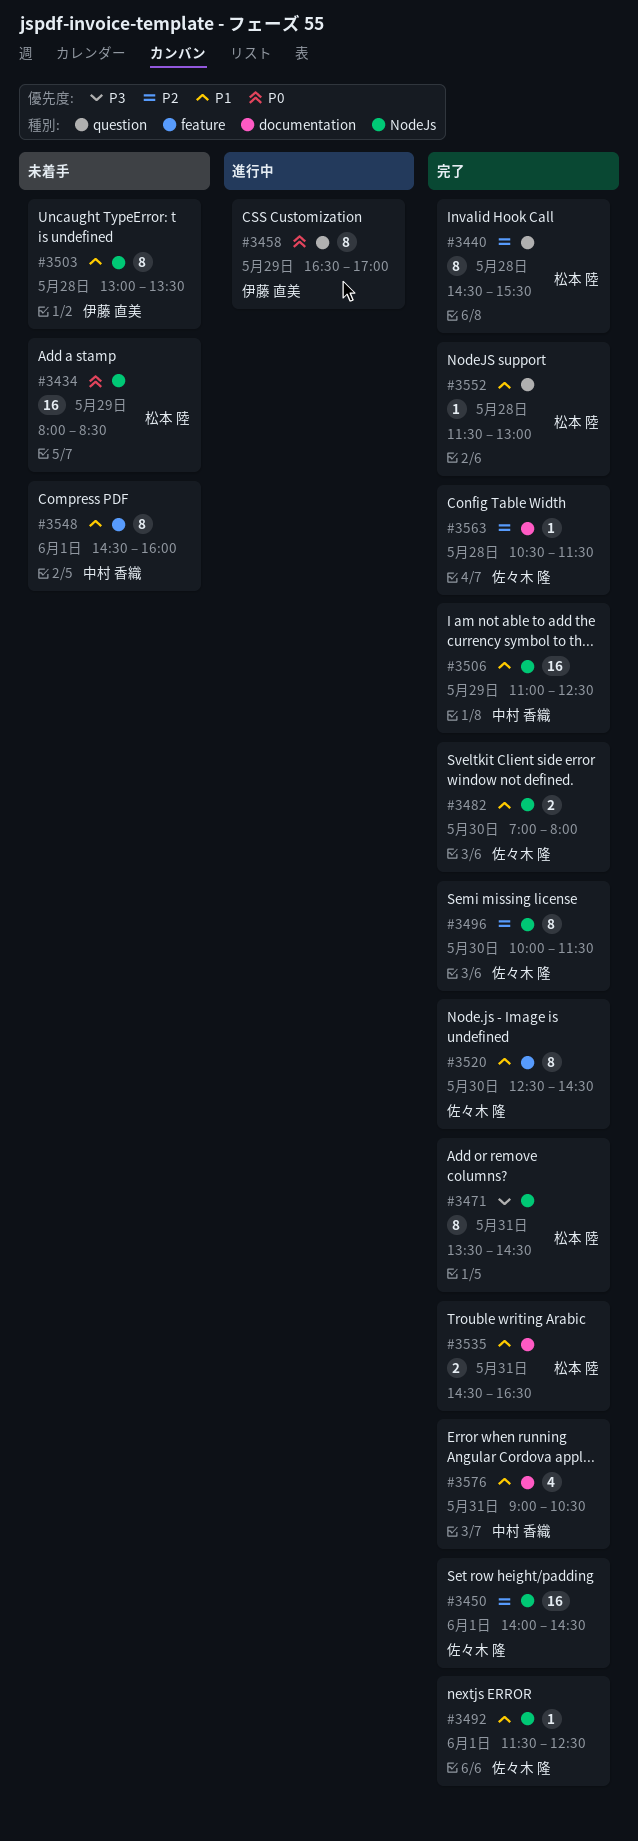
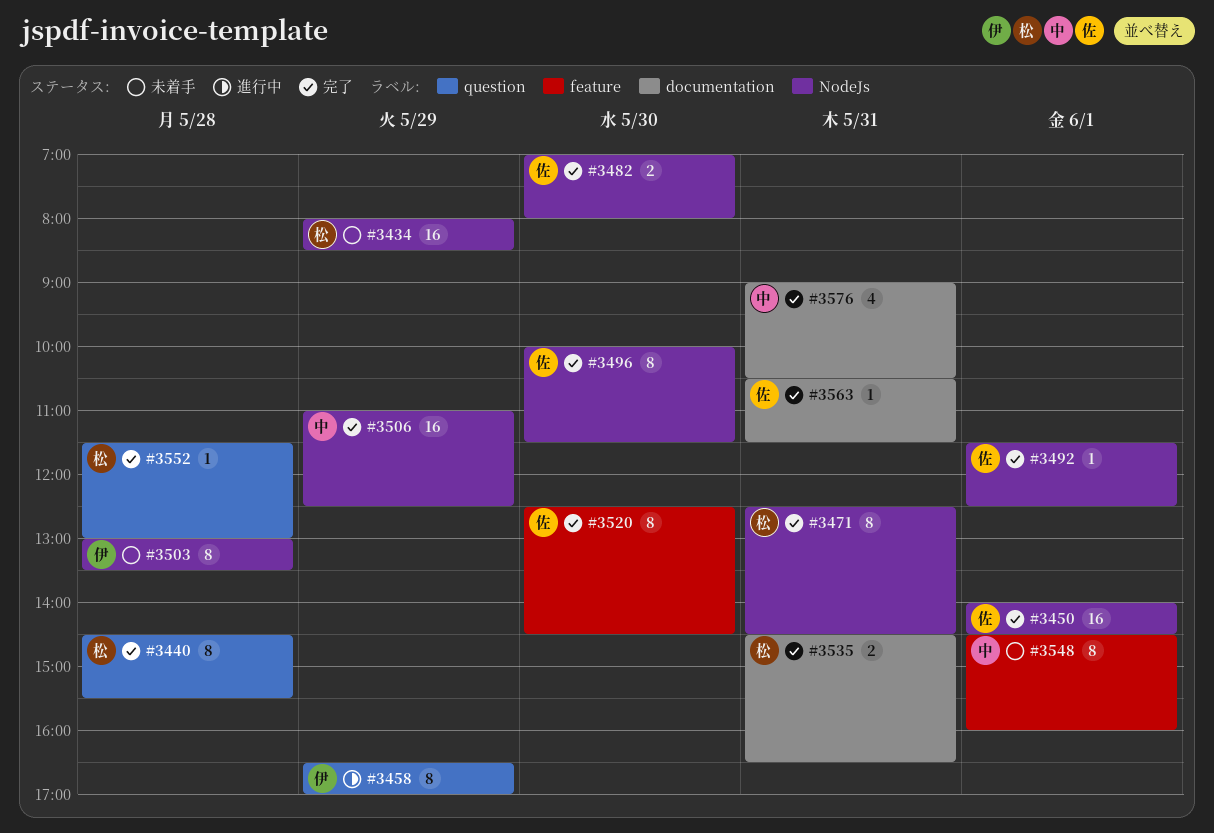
#3471, begins: 13:30 -> 12:30
#3563, day: May 28 -> May 31

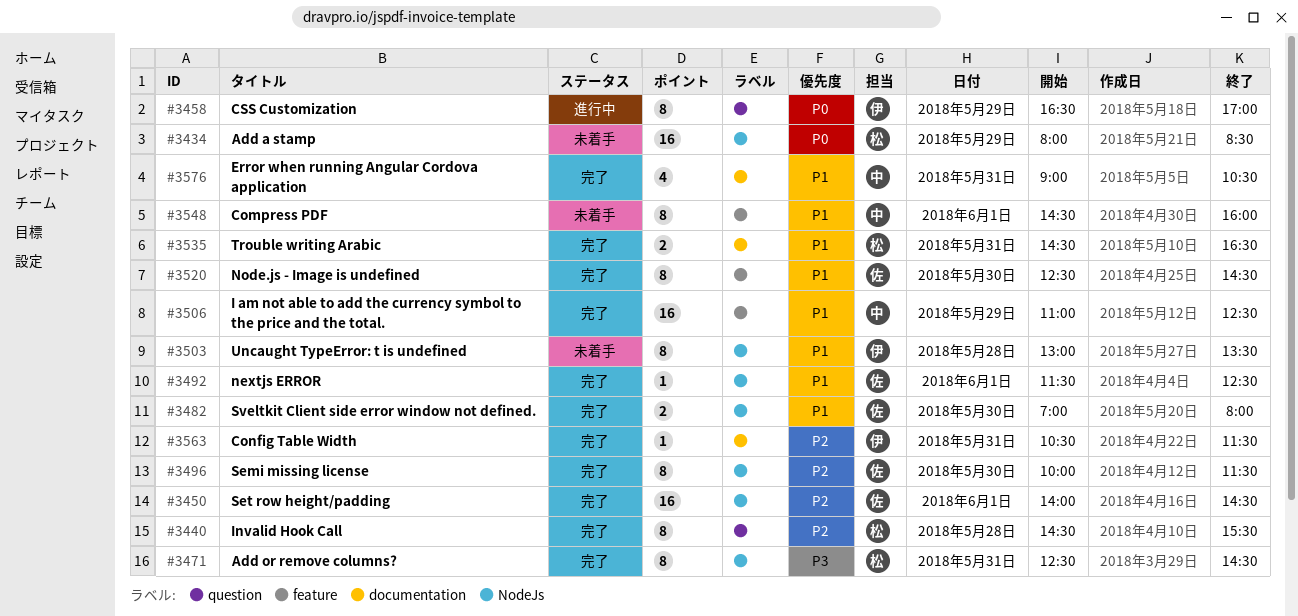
#3506, label: NodeJs -> feature
#3552: present -> none
#3563, owner: 佐 -> 伊

